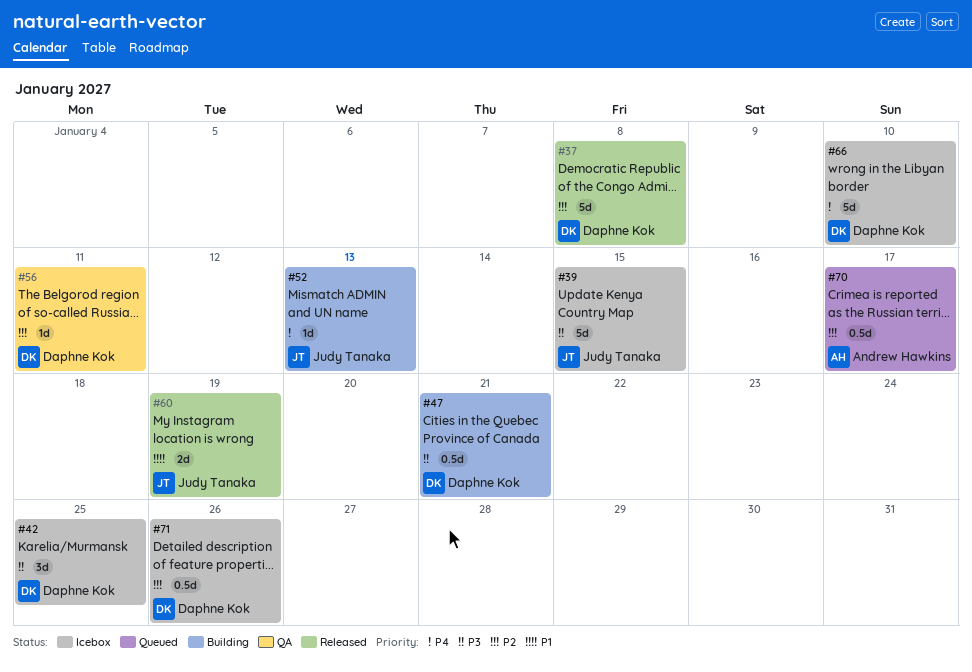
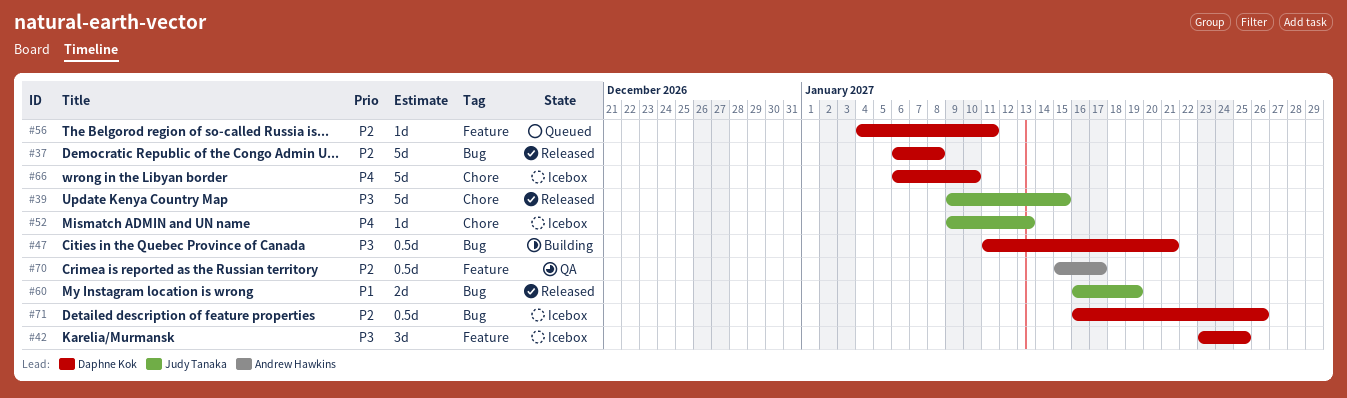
#39, status: Icebox -> Released
#52, status: Building -> Icebox
#56, status: QA -> Queued
#70, status: Queued -> QA

